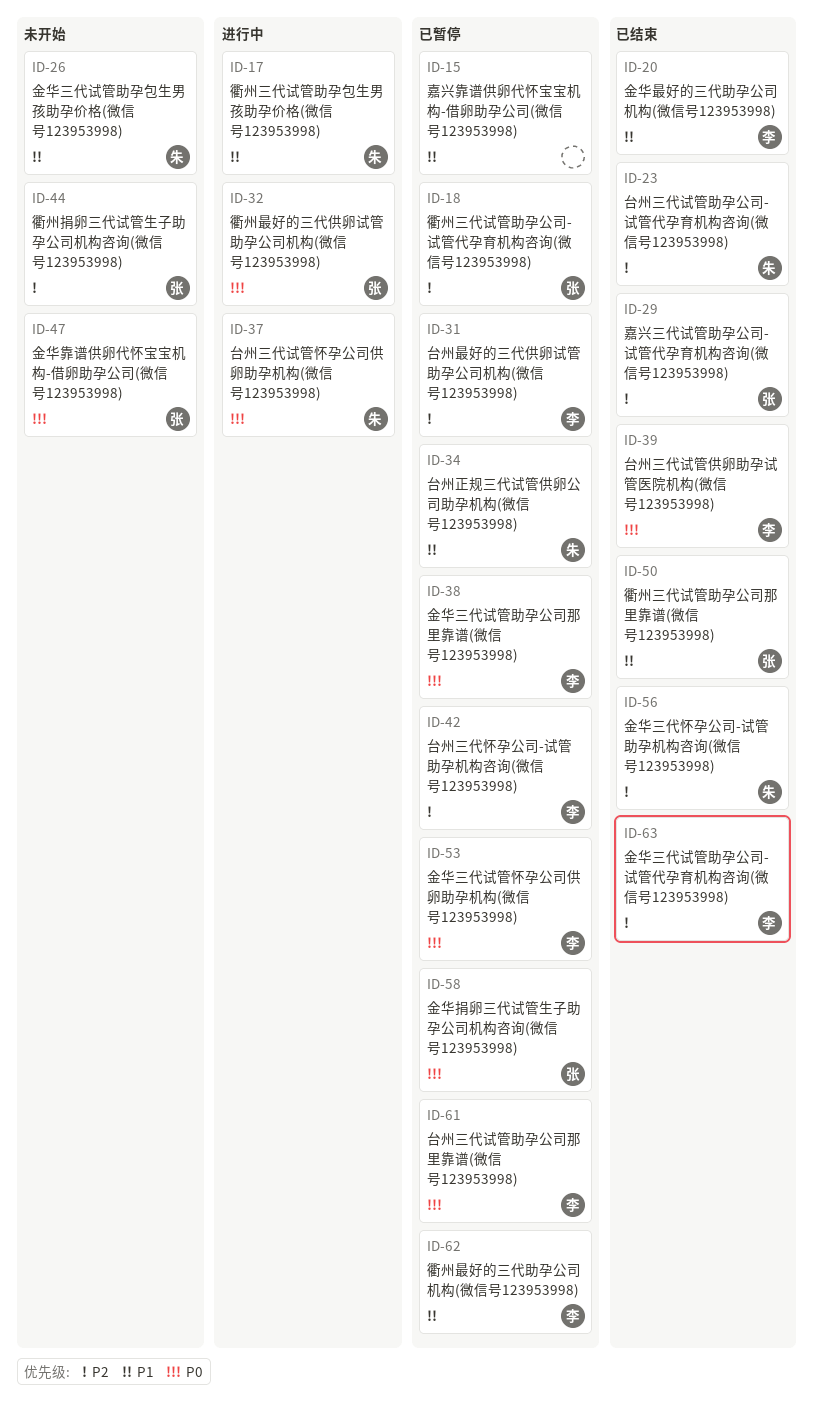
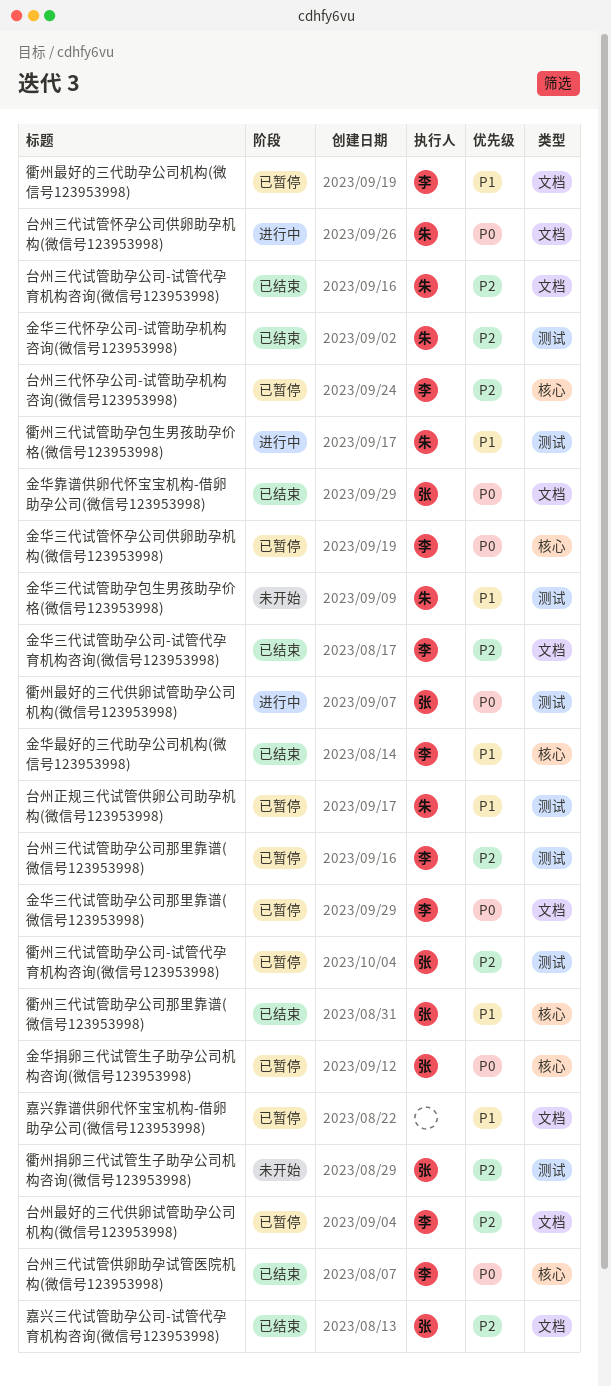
台州三代试管助孕公司那里靠谱(微信号123953998), priority: P0 -> P2
金华靠谱供卵代怀宝宝机构-借卵助孕公司(微信号123953998), status: 未开始 -> 已结束

